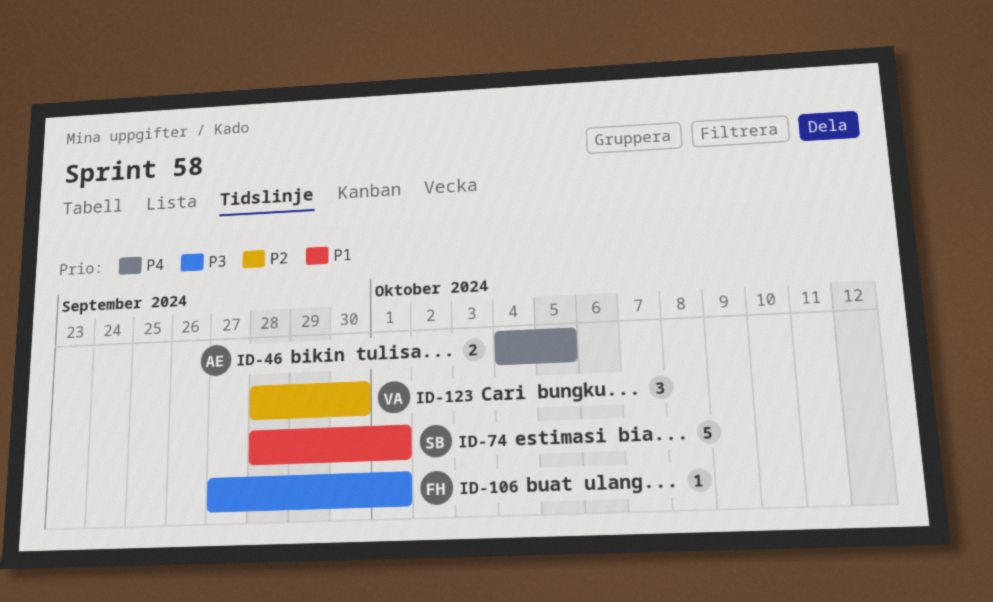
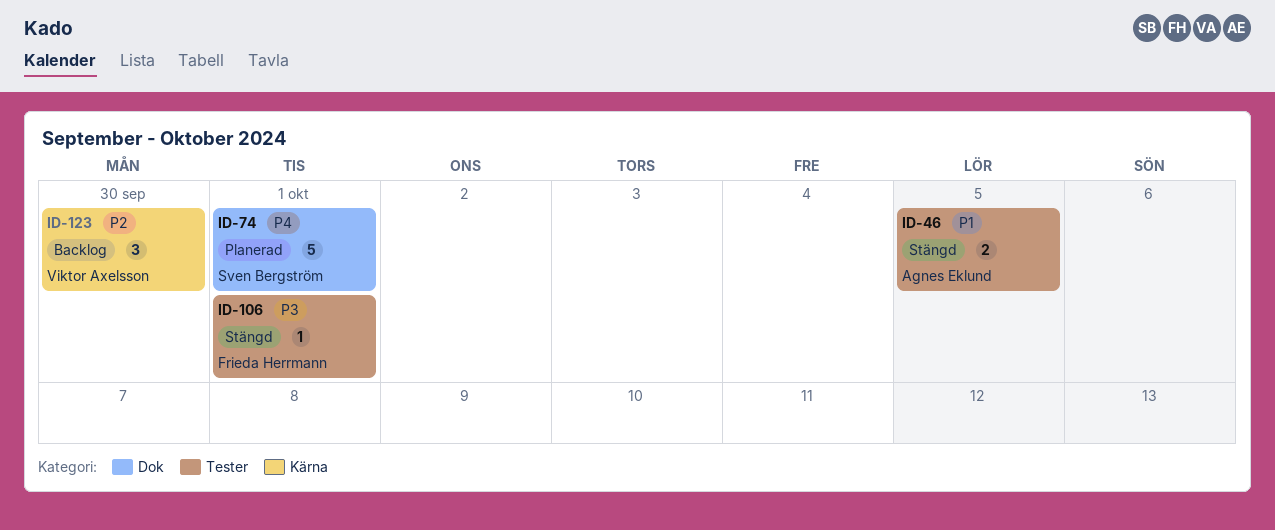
ID-46, priority: P4 -> P1
ID-74, priority: P1 -> P4

